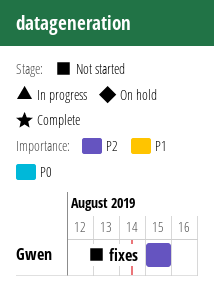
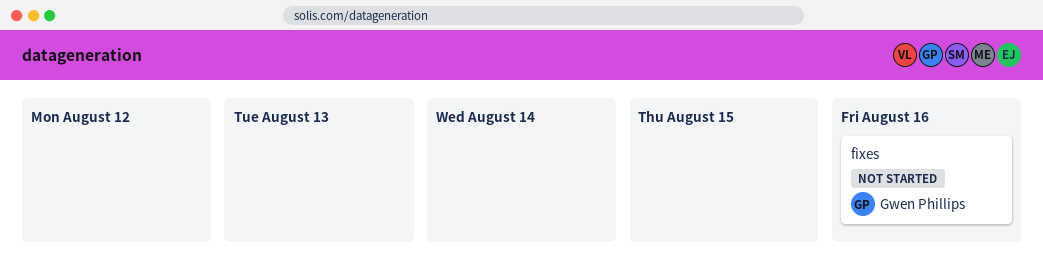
fixes, due: Aug 15 -> Aug 16

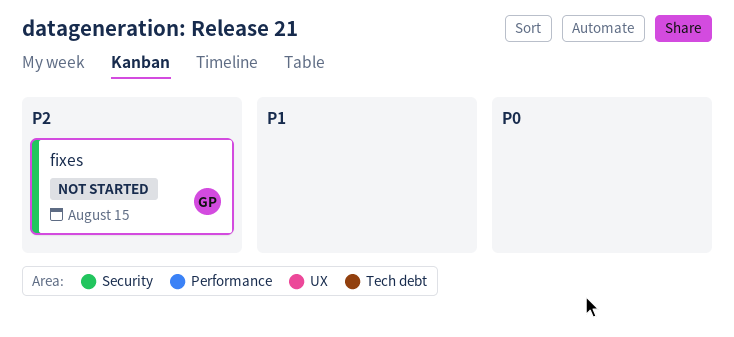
fixes, due: Aug 16 -> Aug 15

